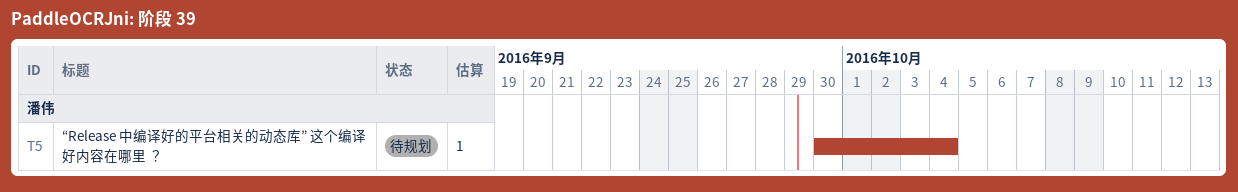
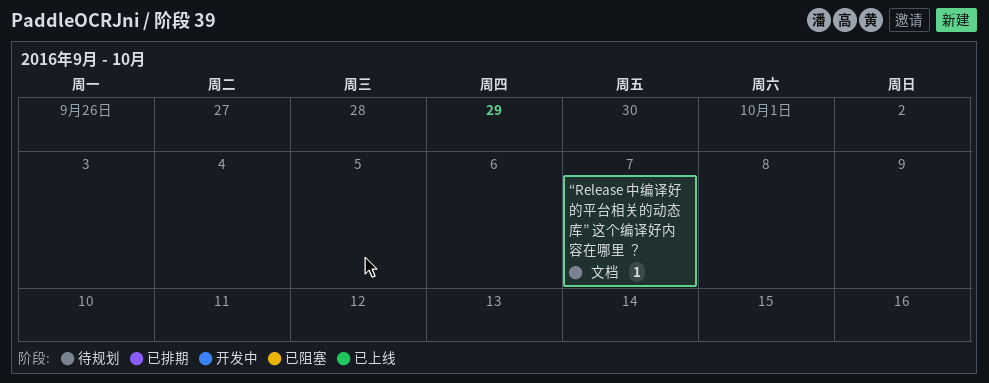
“Release 中编译好的平台相关的动态库” 这个编译好内容在哪里 ？, due: Oct 4 -> Oct 7

